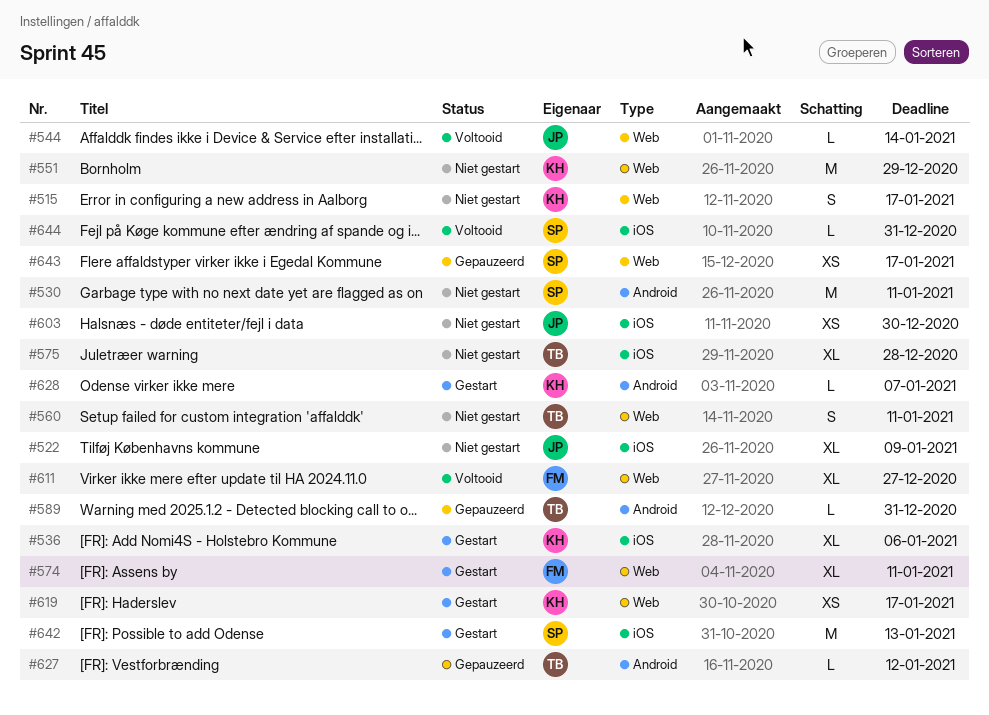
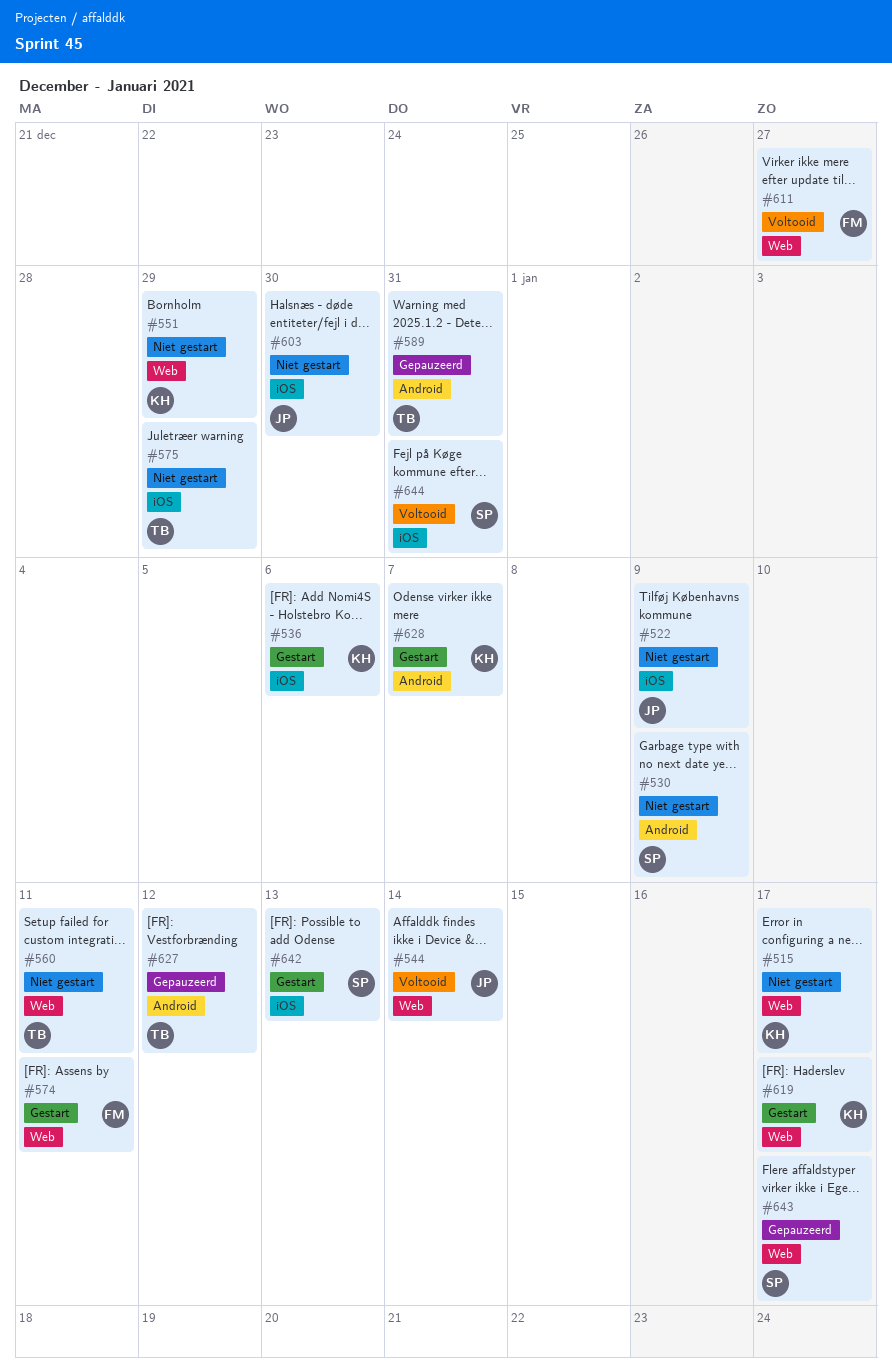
#530, due: Jan 11 -> Jan 9
#575, due: Dec 28 -> Dec 29

